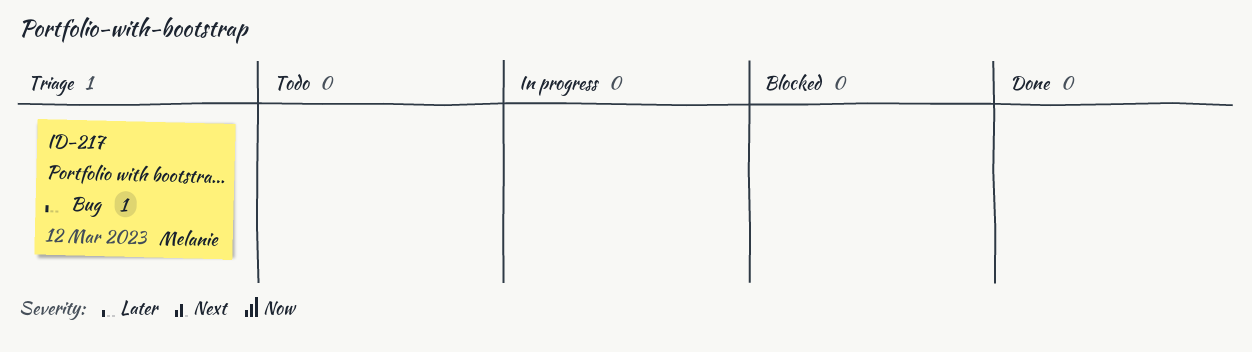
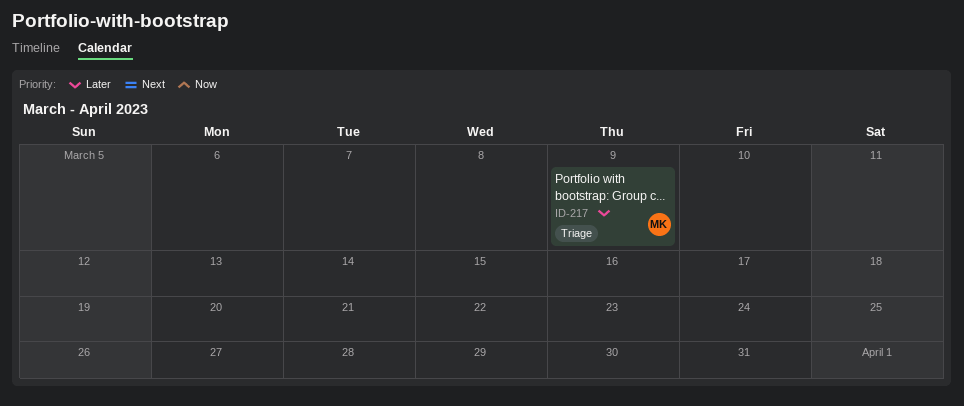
ID-217, due: Mar 12 -> Mar 9

